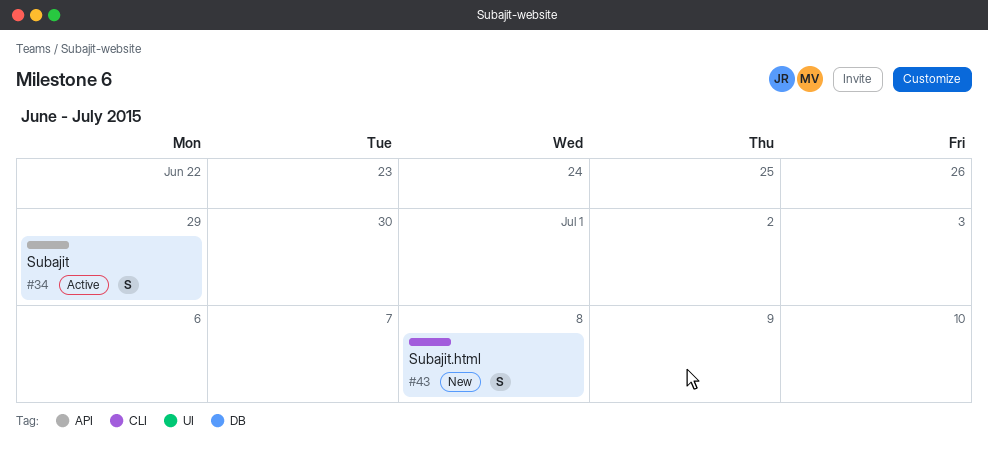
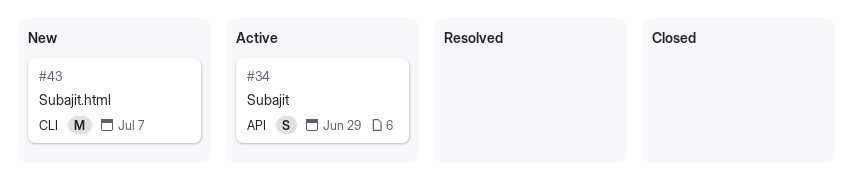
#43, estimate: S -> M
#43, due: Jul 8 -> Jul 7

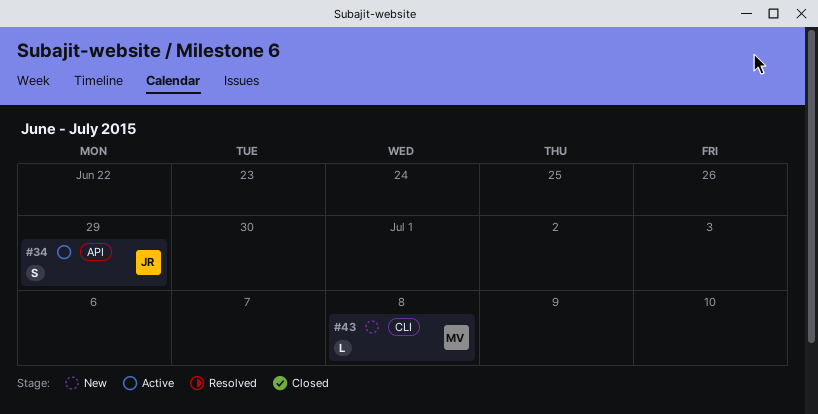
#43, estimate: M -> L
#43, due: Jul 7 -> Jul 8

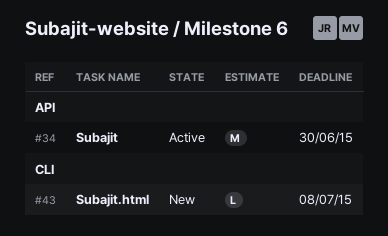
#34, estimate: S -> M
#34, due: Jun 29 -> Jun 30

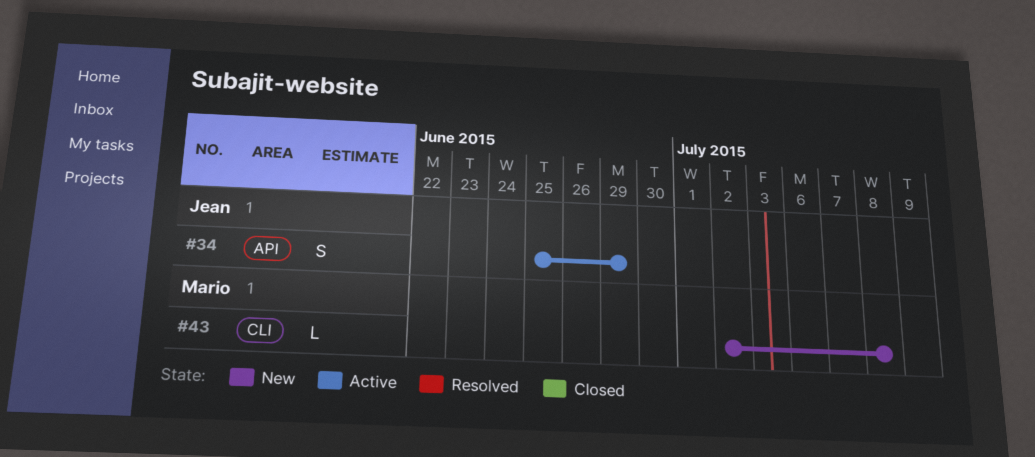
#34, estimate: M -> S
#34, due: Jun 30 -> Jun 29

